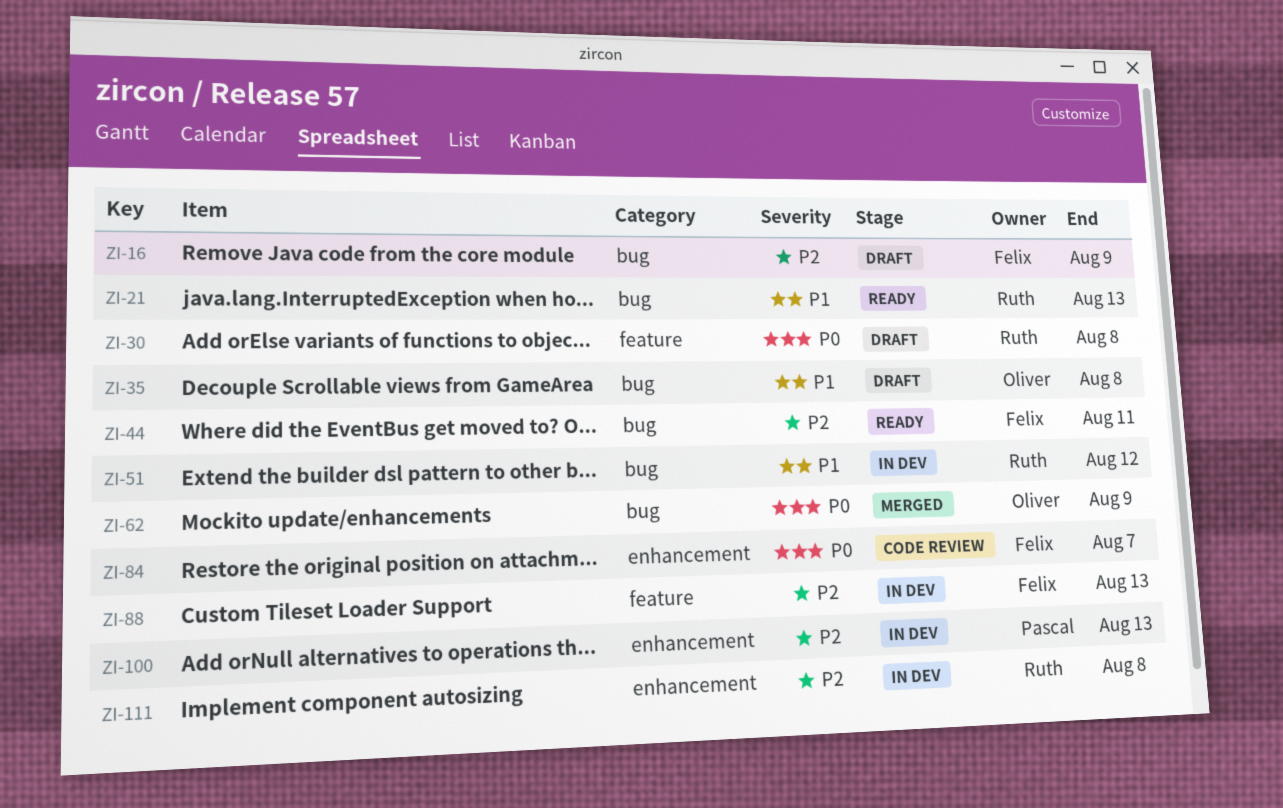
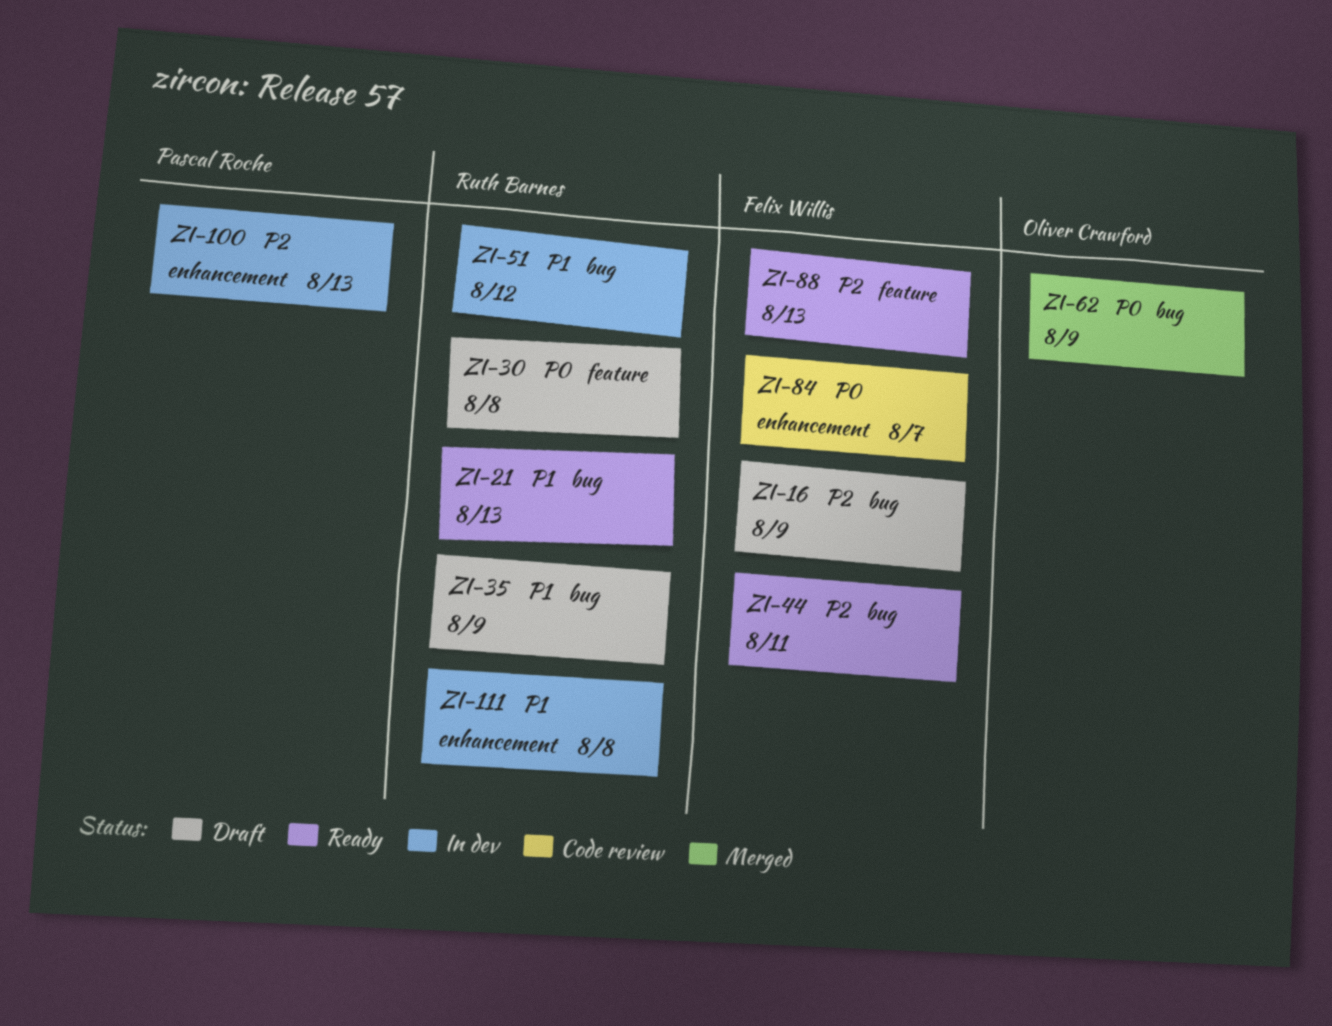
ZI-35, owner: Oliver Crawford -> Ruth Barnes
ZI-35, due: Aug 8 -> Aug 9
ZI-88, status: In dev -> Ready
ZI-111, priority: P2 -> P1

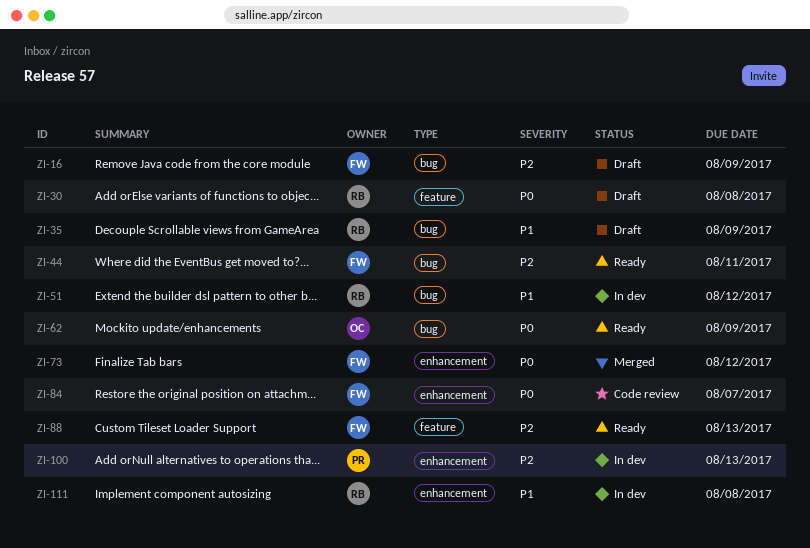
ZI-21: present -> none
ZI-62, status: Merged -> Ready
ZI-73: none -> present

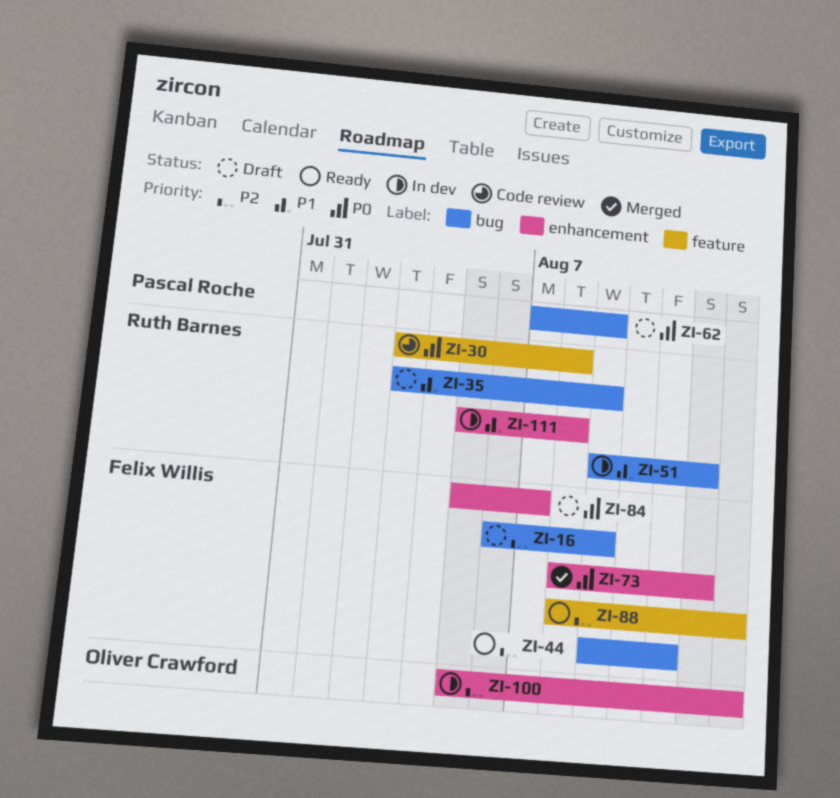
ZI-30, status: Draft -> Code review
ZI-62, status: Ready -> Draft
ZI-62, owner: Oliver Crawford -> Pascal Roche
ZI-84, status: Code review -> Draft
ZI-100, owner: Pascal Roche -> Oliver Crawford

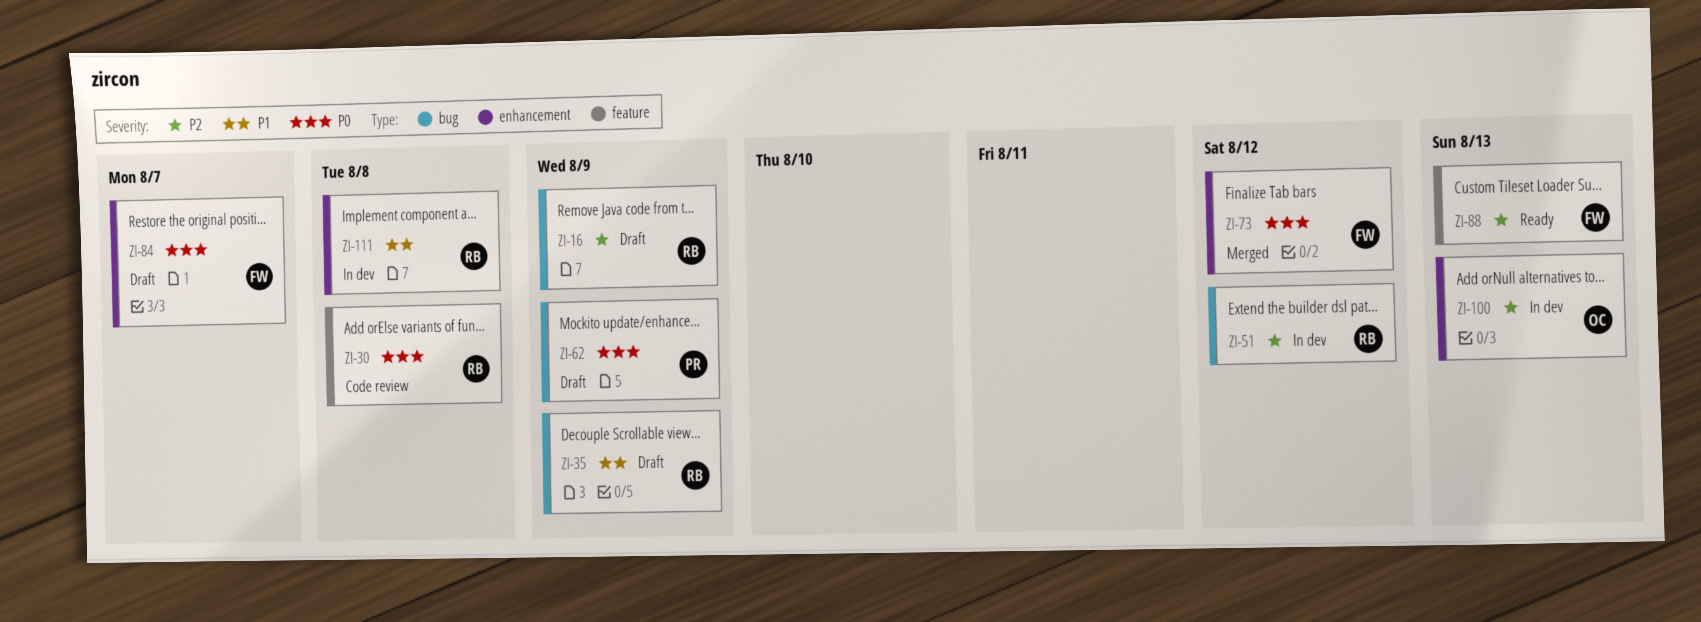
ZI-16, owner: Felix Willis -> Ruth Barnes
ZI-44: present -> none
ZI-51, priority: P1 -> P2

